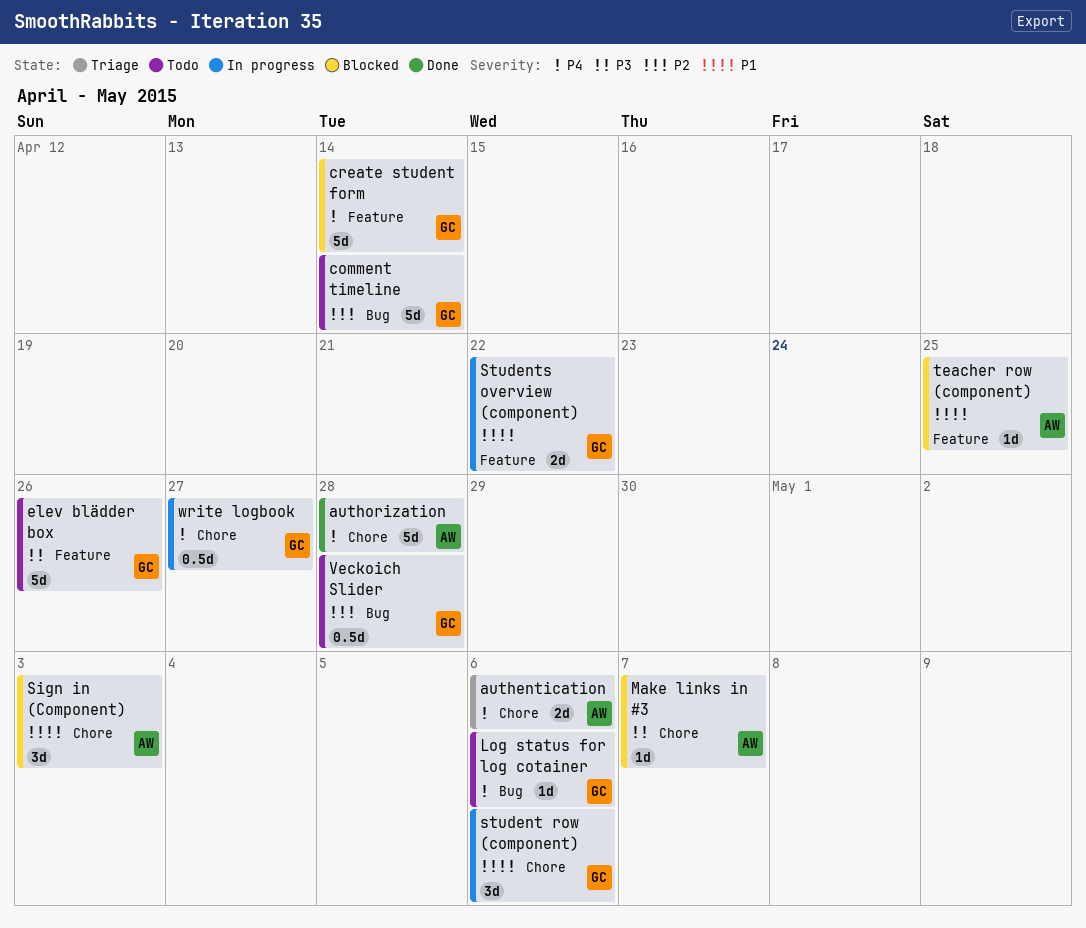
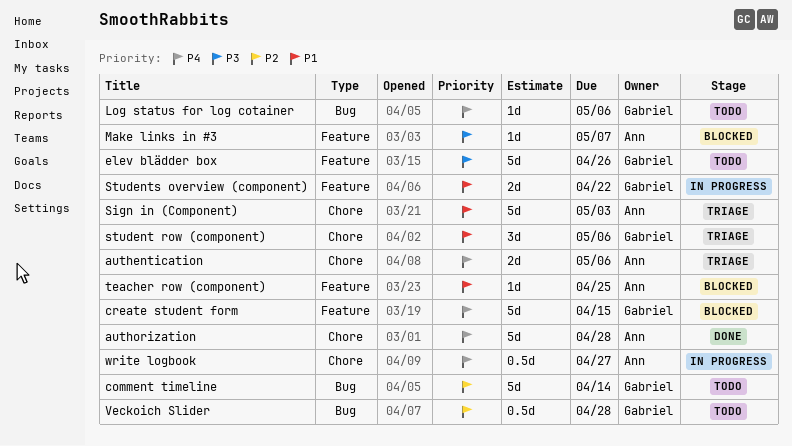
create student form, due: Apr 14 -> Apr 15
Make links in #3, label: Chore -> Feature
Sign in (Component), status: Blocked -> Triage
Sign in (Component), estimate: 3d -> 5d
student row (component), status: In progress -> Triage
write logbook, owner: Gabriel -> Ann

